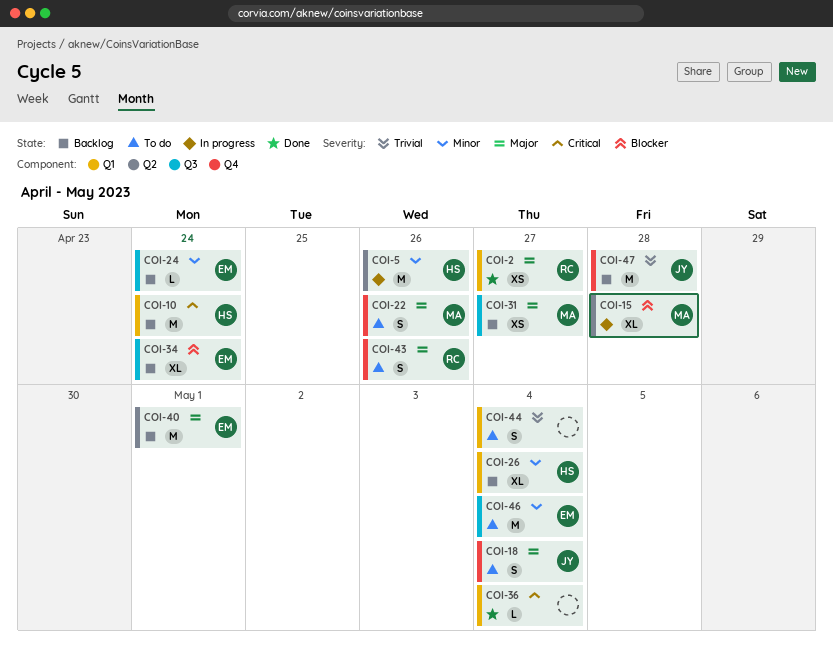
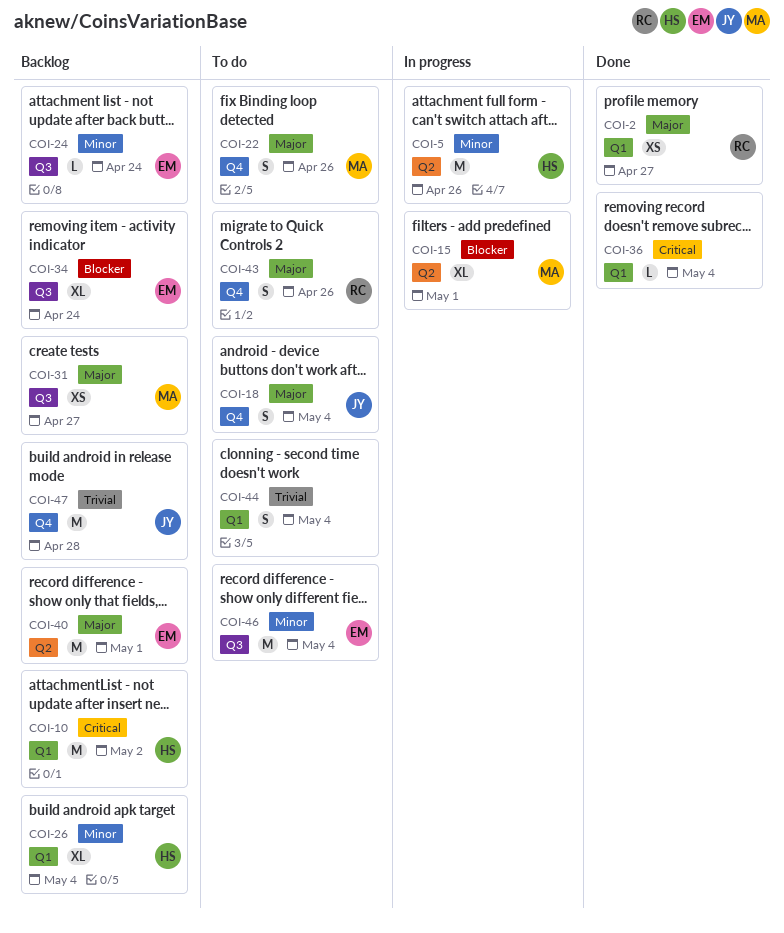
COI-10, due: Apr 24 -> May 2
COI-15, due: Apr 28 -> May 1

